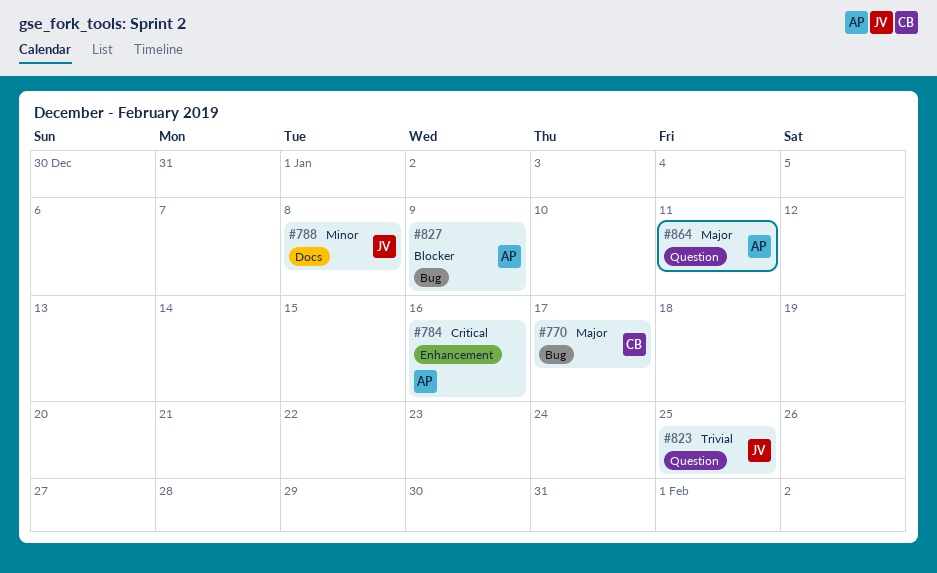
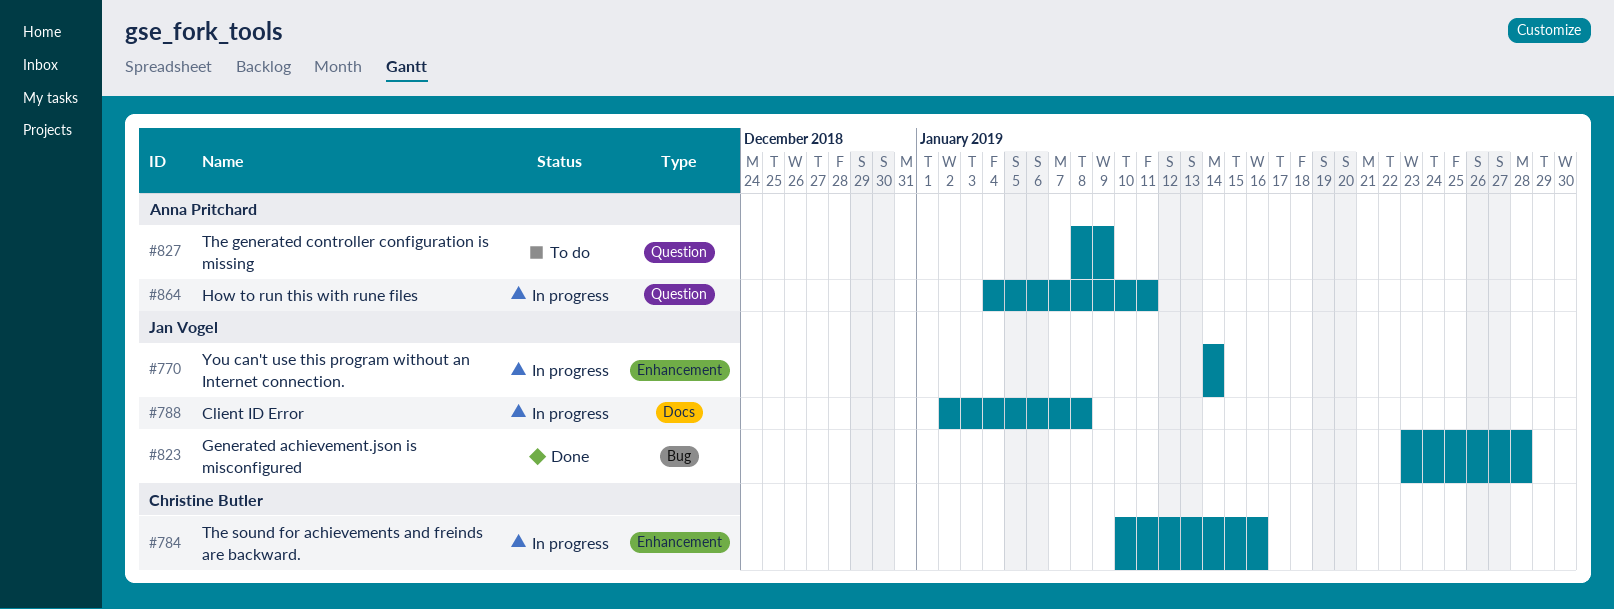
#770, owner: Christine Butler -> Jan Vogel
#770, label: Bug -> Enhancement
#770, due: Jan 17 -> Jan 14
#784, owner: Anna Pritchard -> Christine Butler
#823, label: Question -> Bug
#823, due: Jan 25 -> Jan 28
#827, label: Bug -> Question

